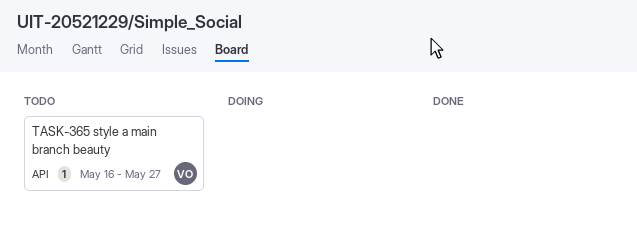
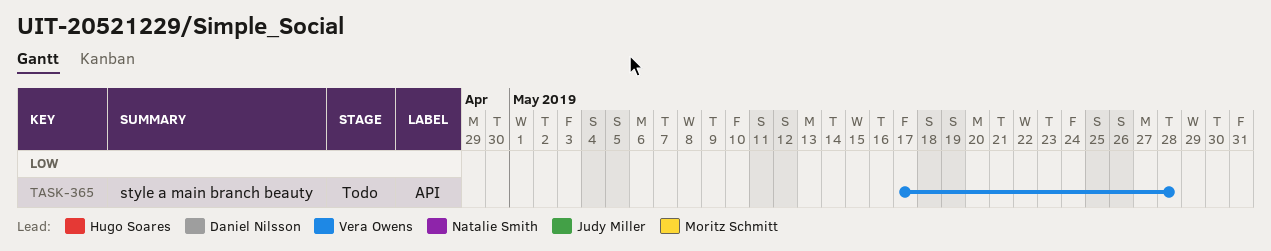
TASK-365, start: May 16 -> May 17
TASK-365, due: May 27 -> May 28

